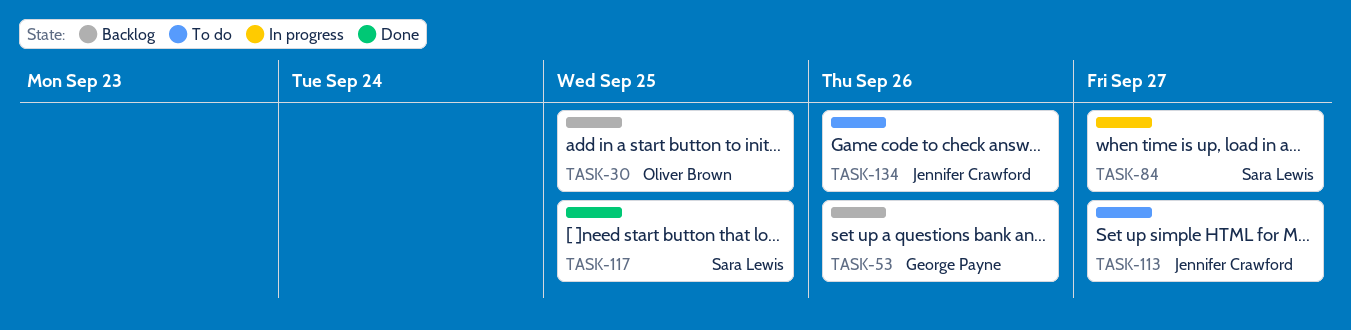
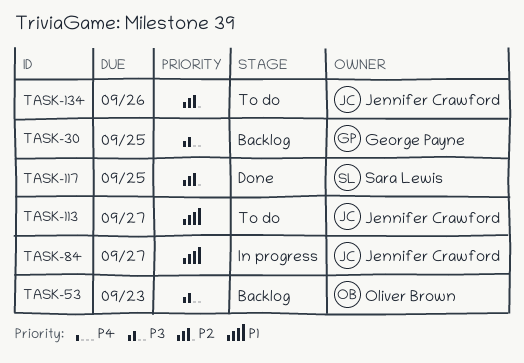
TASK-30, owner: Oliver Brown -> George Payne
TASK-53, owner: George Payne -> Oliver Brown
TASK-53, due: Sep 26 -> Sep 23
TASK-84, owner: Sara Lewis -> Jennifer Crawford

